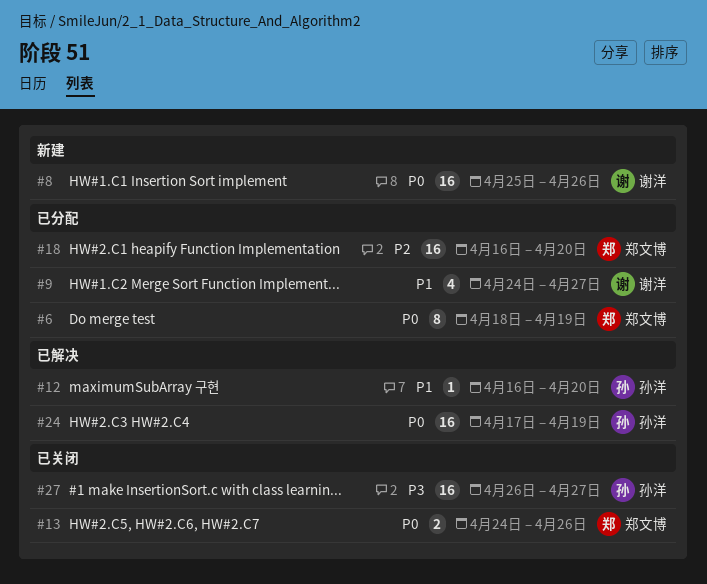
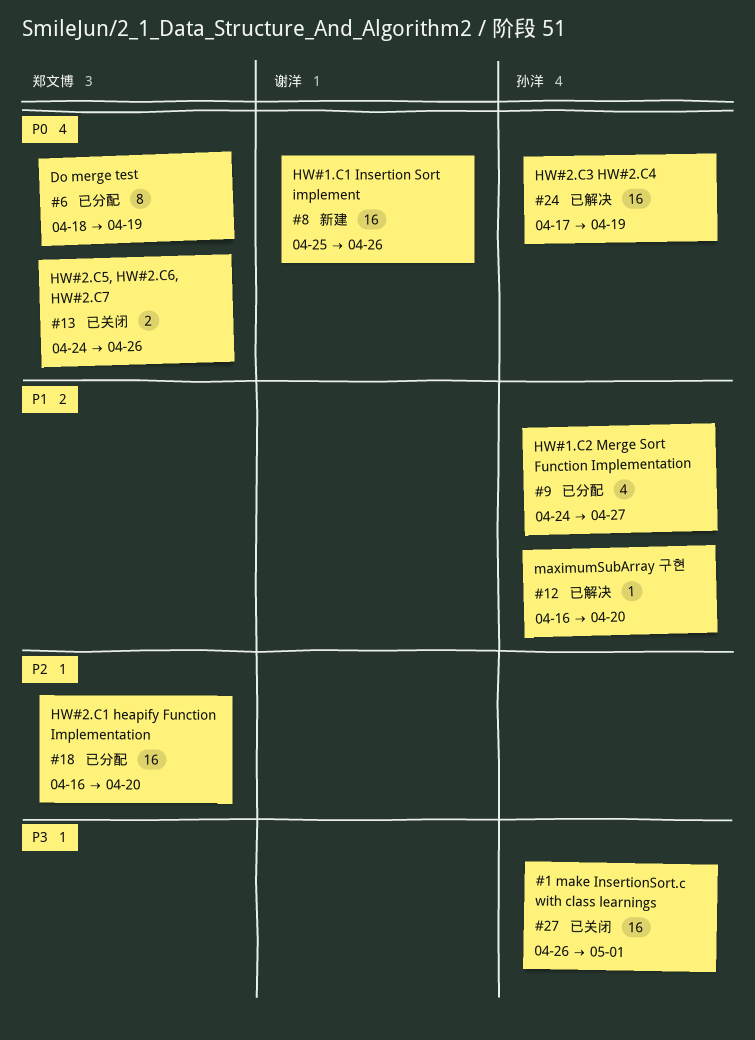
#9, owner: 谢洋 -> 孙洋
#27, due: Apr 27 -> May 1

